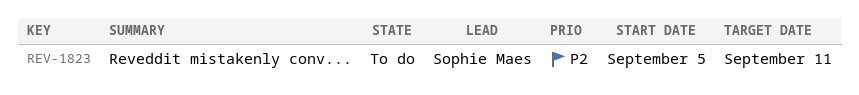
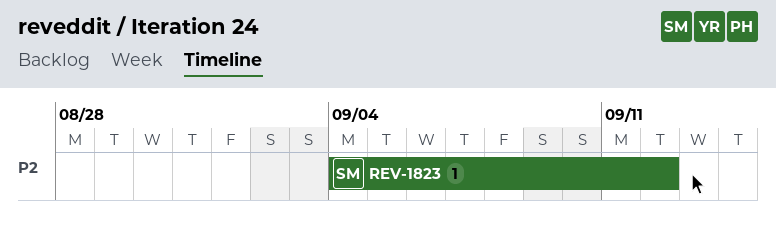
REV-1823, start: Sep 5 -> Sep 4
REV-1823, due: Sep 11 -> Sep 12

